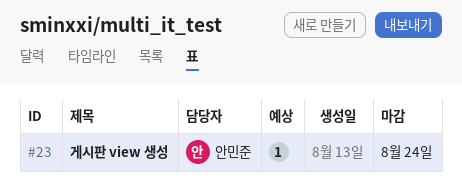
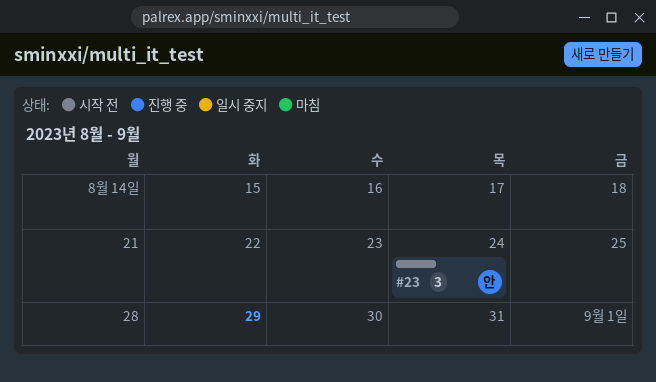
#23, estimate: 1 -> 3

